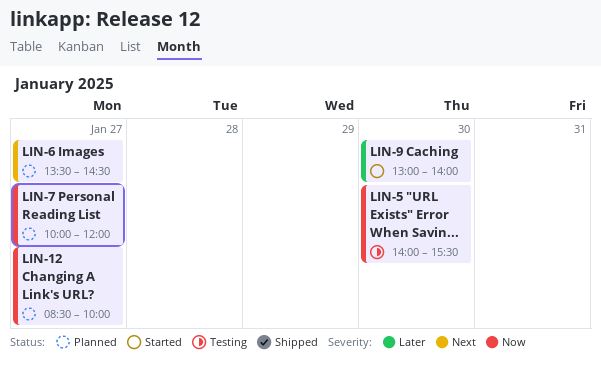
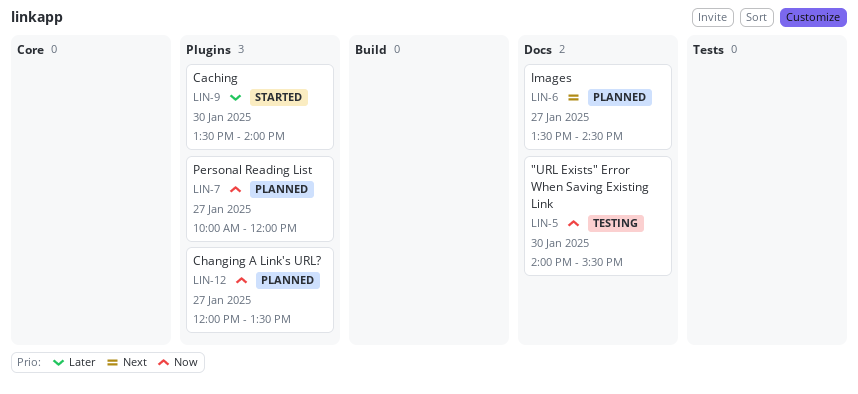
LIN-9, begins: 13:00 -> 13:30
LIN-12, begins: 08:30 -> 12:00
LIN-12, ends: 10:00 -> 13:30

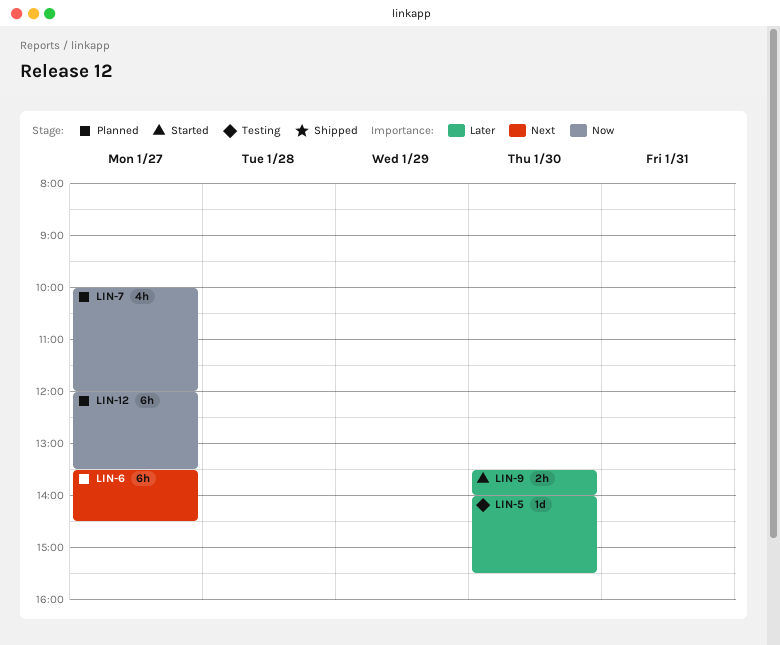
LIN-5, priority: Now -> Later

